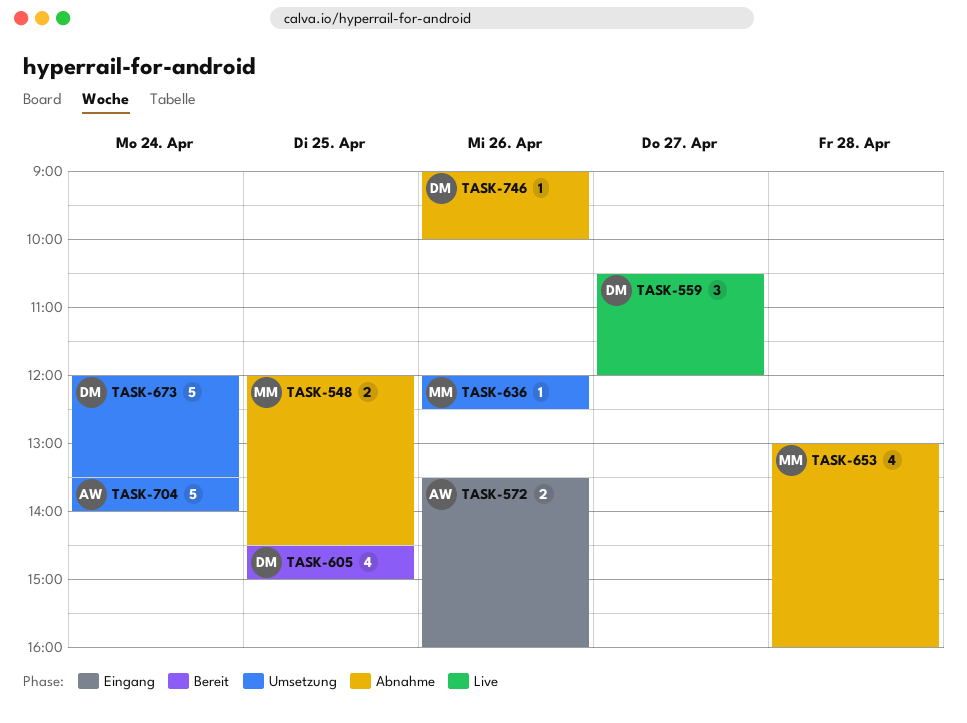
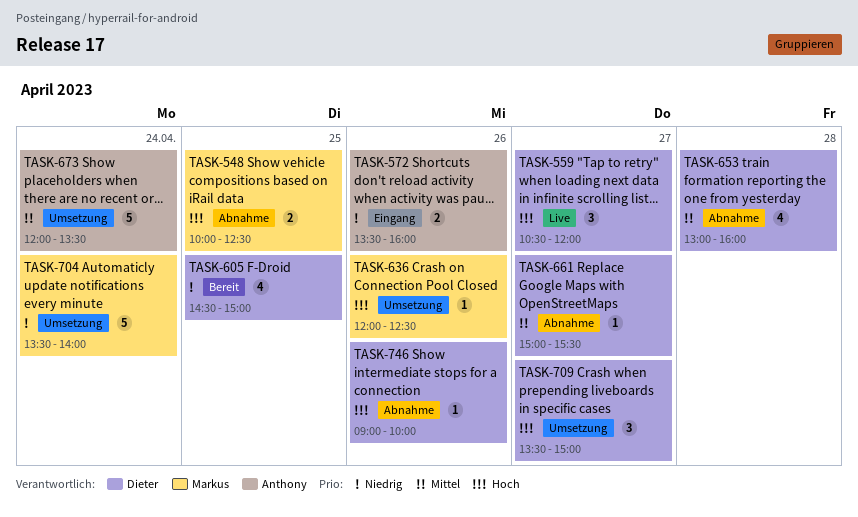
TASK-548, begins: 12:00 -> 10:00
TASK-548, ends: 14:30 -> 12:30
TASK-653, owner: Markus -> Dieter
TASK-661: none -> present
TASK-673, owner: Dieter -> Anthony
TASK-704, owner: Anthony -> Markus
TASK-709: none -> present

